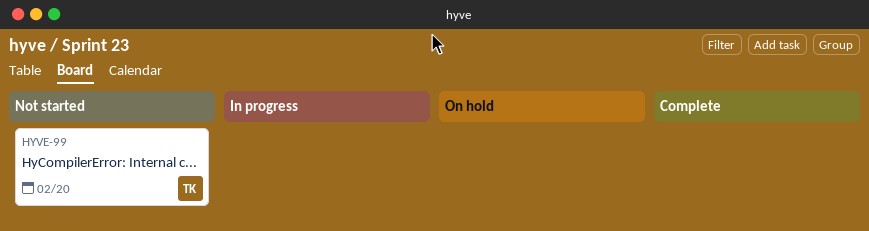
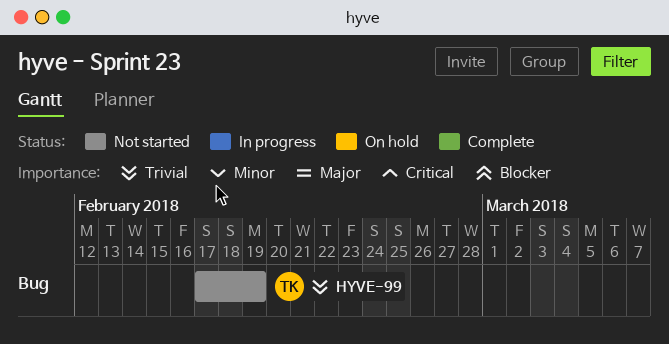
HYVE-99, due: Feb 20 -> Feb 19

